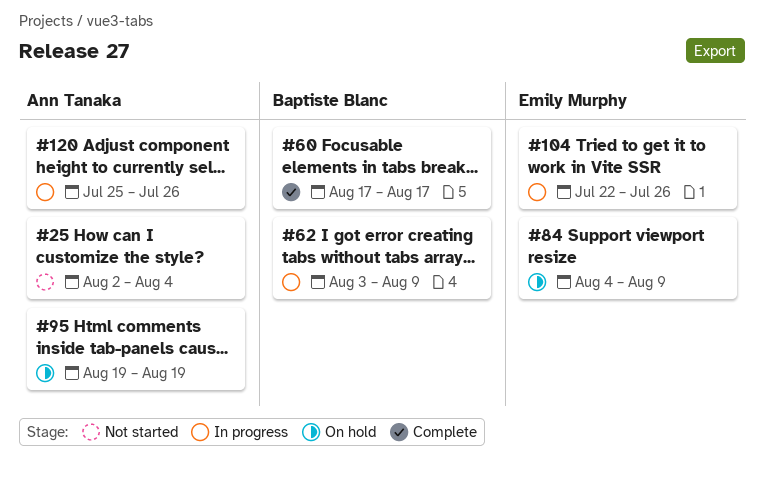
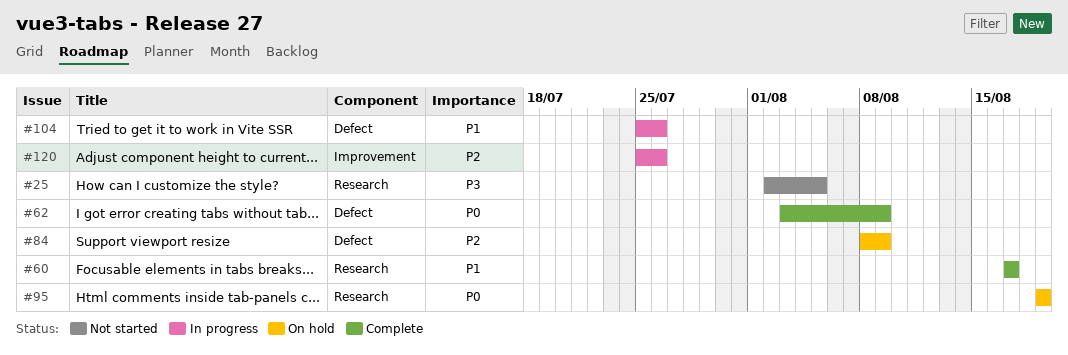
#25, due: Aug 4 -> Aug 5
#62, status: In progress -> Complete
#84, start: Aug 4 -> Aug 8
#104, start: Jul 22 -> Jul 25

